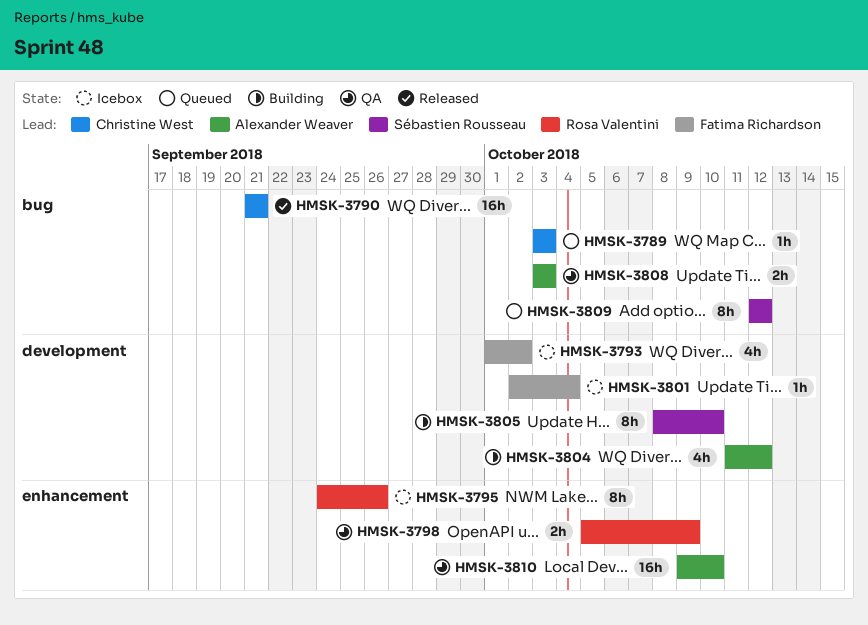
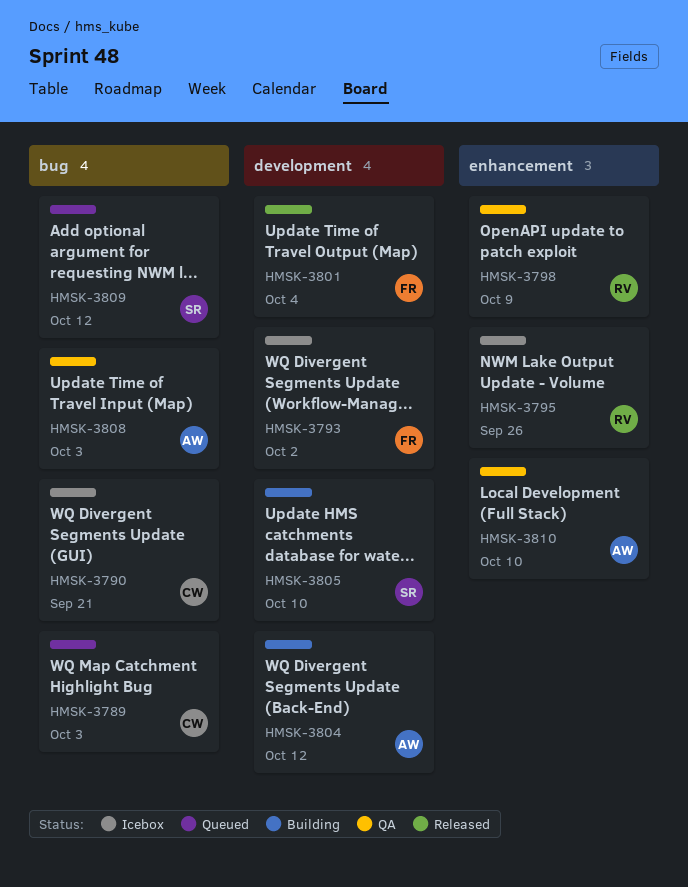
HMSK-3790, status: Released -> Icebox
HMSK-3801, status: Icebox -> Released

